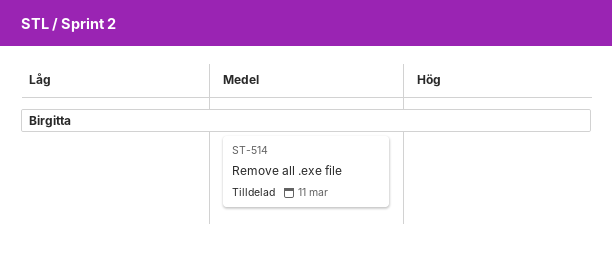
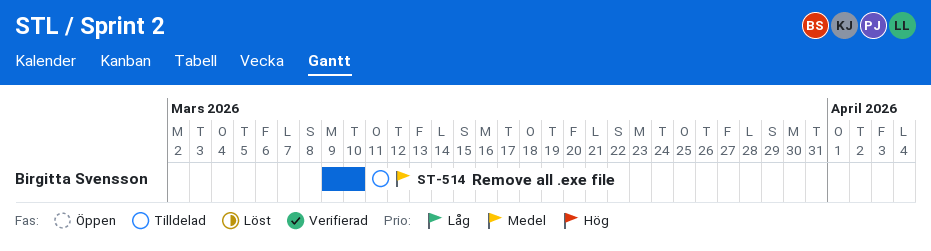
ST-514, due: Mar 11 -> Mar 10

